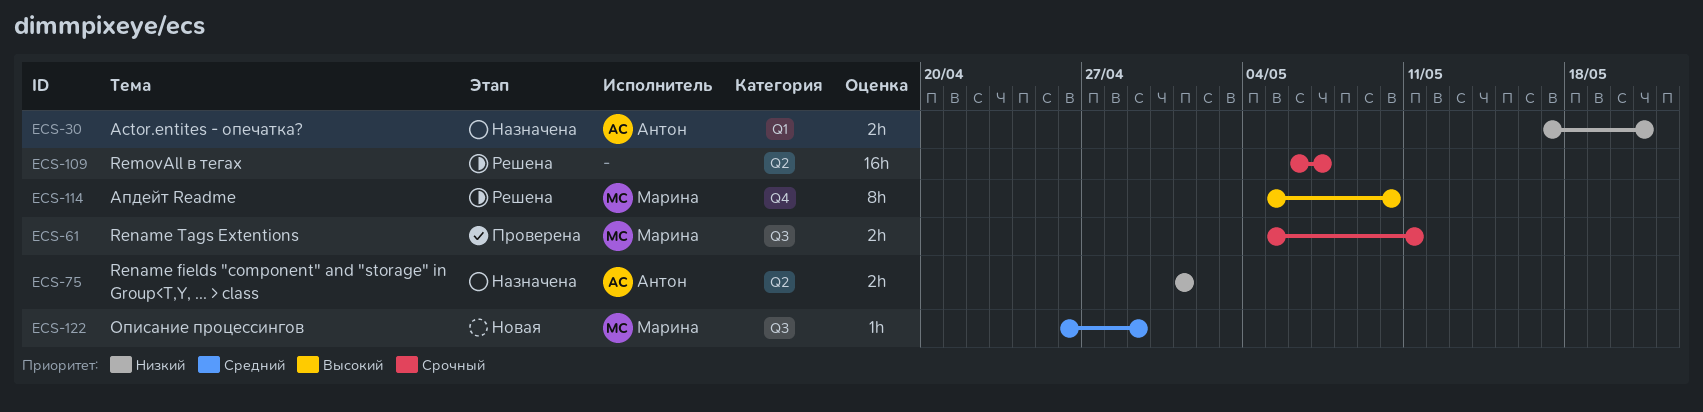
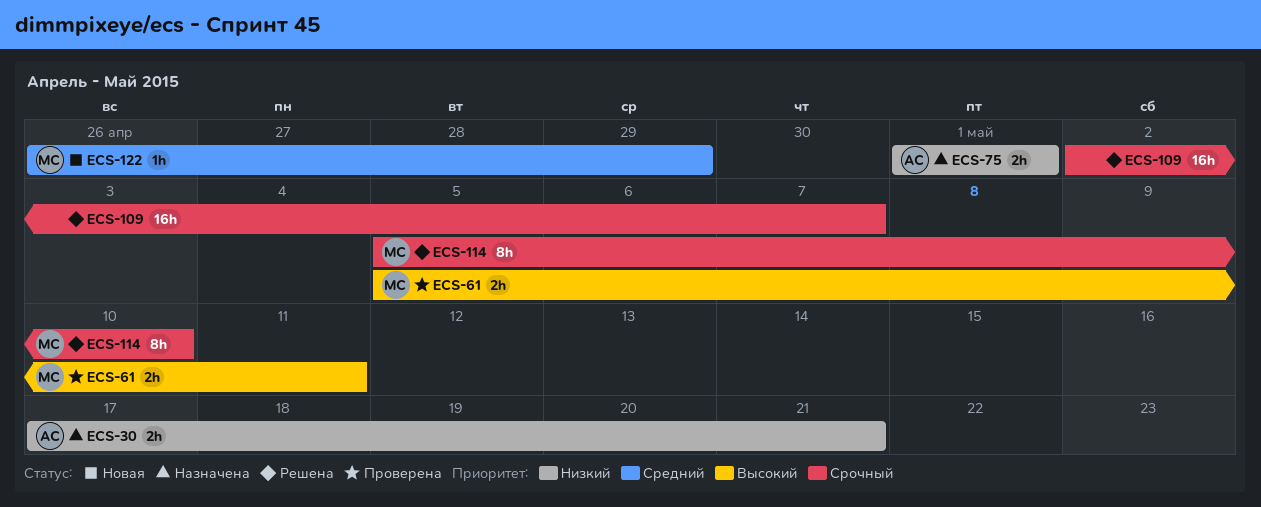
ECS-61, priority: Срочный -> Высокий
ECS-109, start: May 6 -> May 2
ECS-114, priority: Высокий -> Срочный

